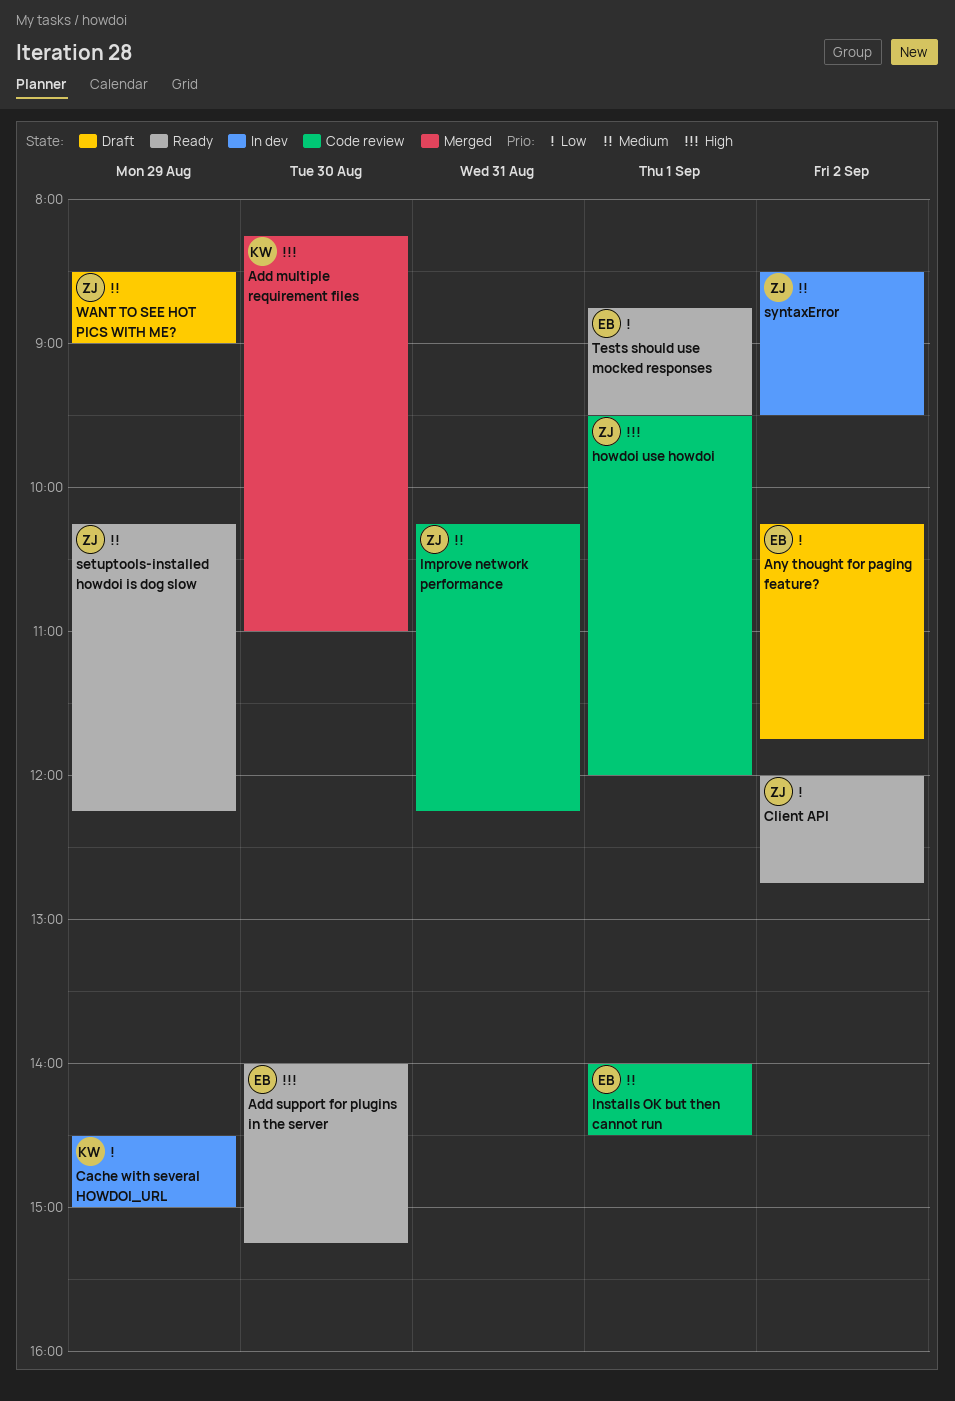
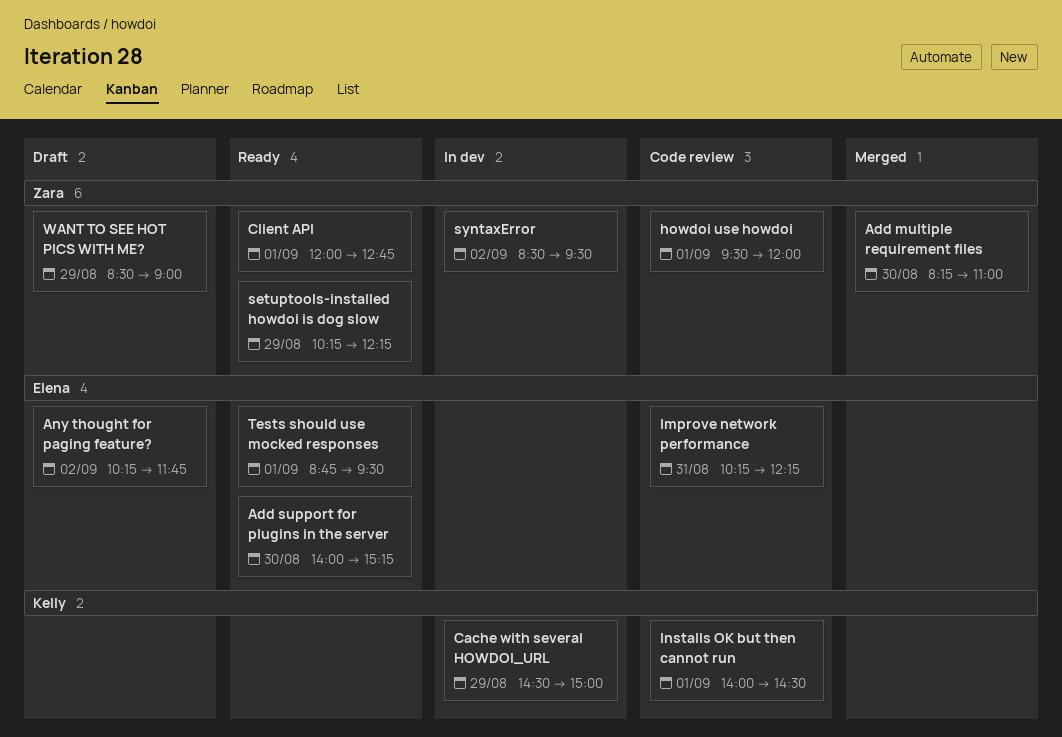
Add multiple requirement files, owner: Kelly -> Zara
Client API, day: Sep 2 -> Sep 1
Improve network performance, owner: Zara -> Elena
Installs OK but then cannot run, owner: Elena -> Kelly

